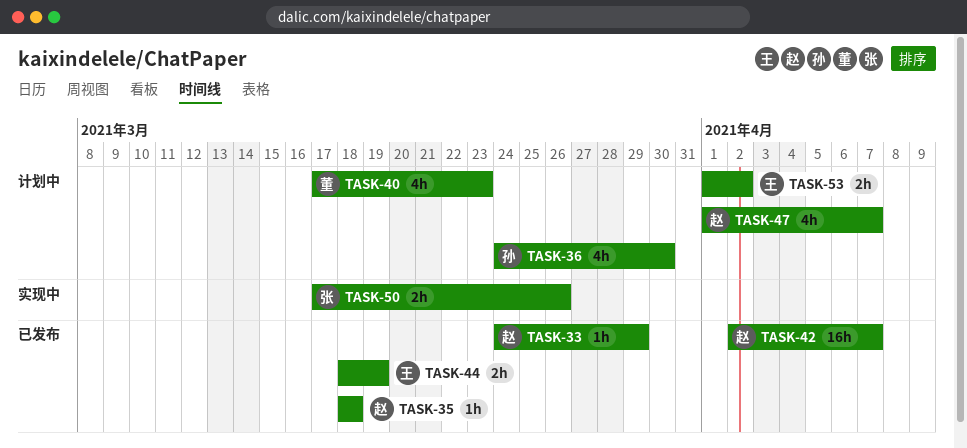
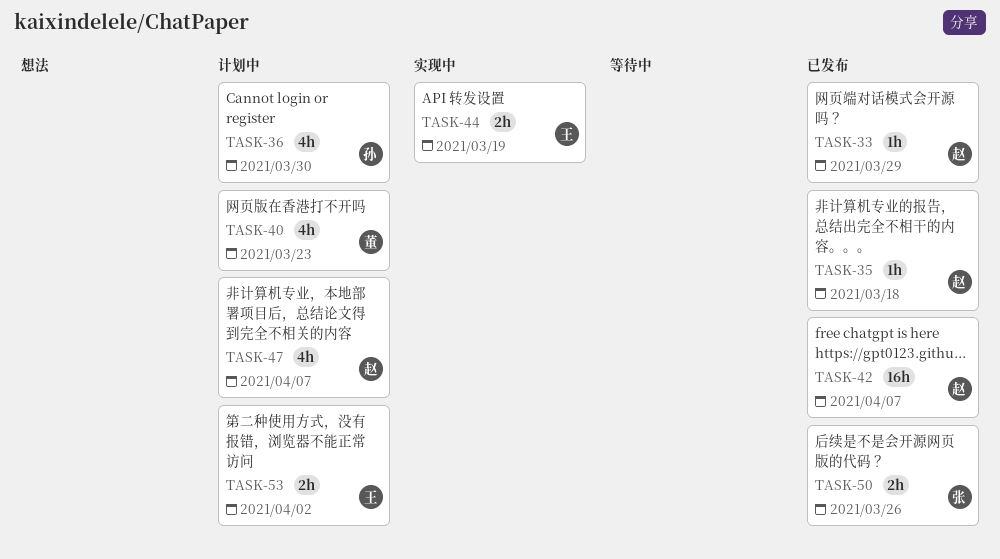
TASK-44, status: 已发布 -> 实现中
TASK-50, status: 实现中 -> 已发布

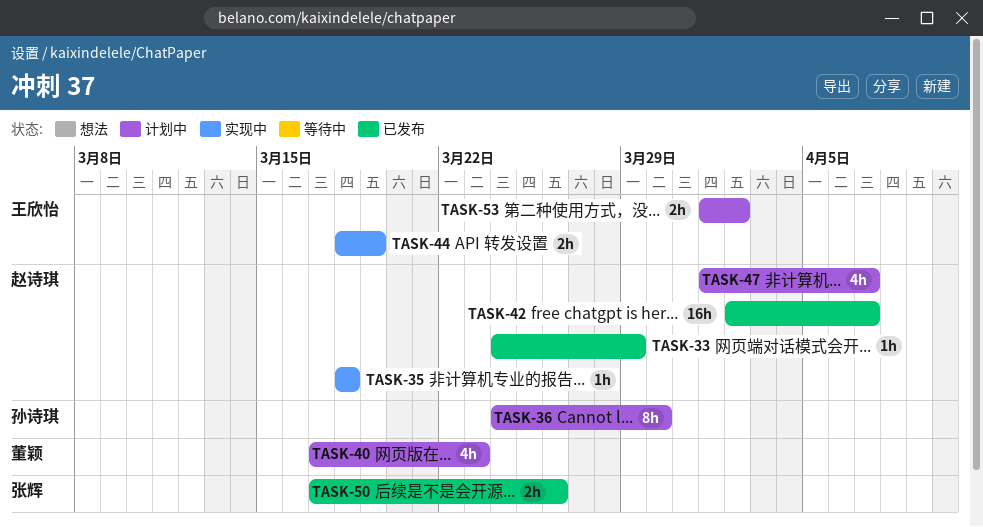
TASK-35, status: 已发布 -> 实现中
TASK-36, estimate: 4h -> 8h

